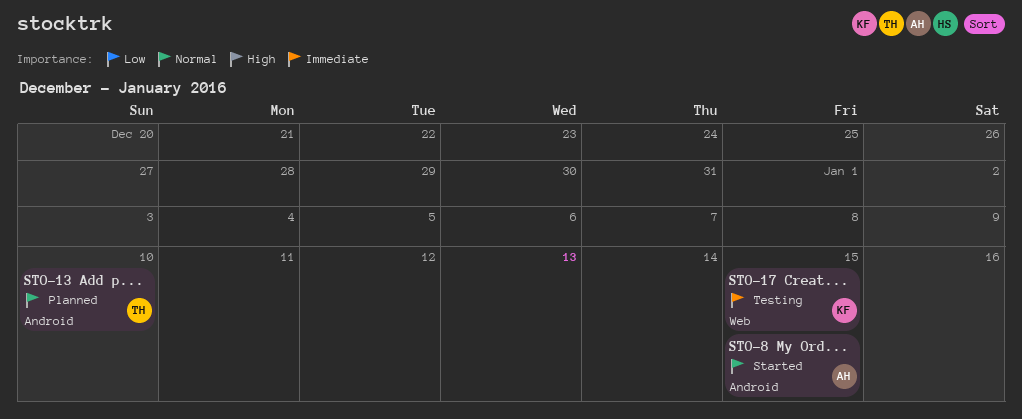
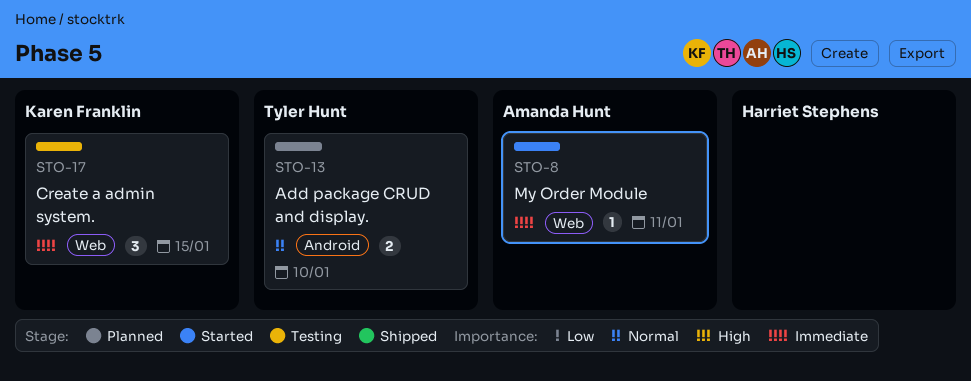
STO-8, priority: Normal -> Immediate
STO-8, label: Android -> Web
STO-8, due: Jan 15 -> Jan 11

